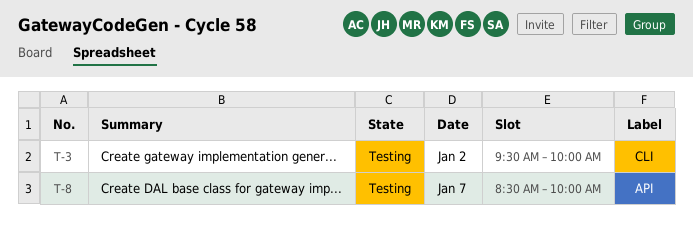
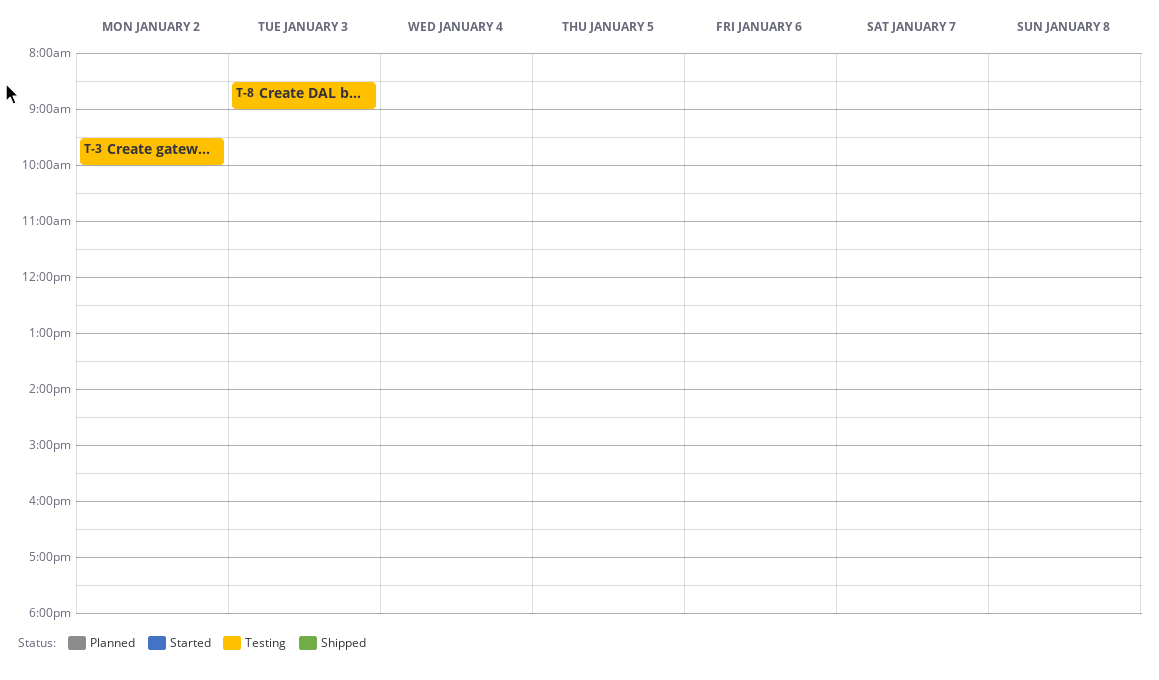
T-8, day: Jan 7 -> Jan 3
T-8, ends: 10:00 -> 09:00

